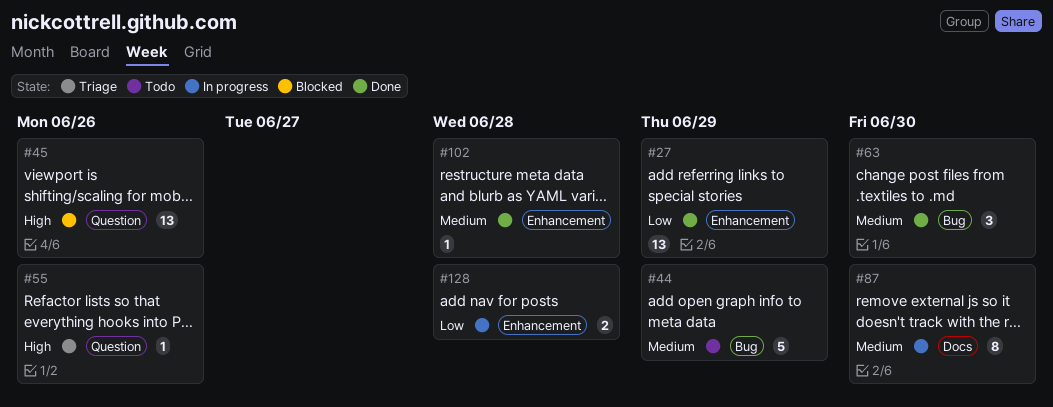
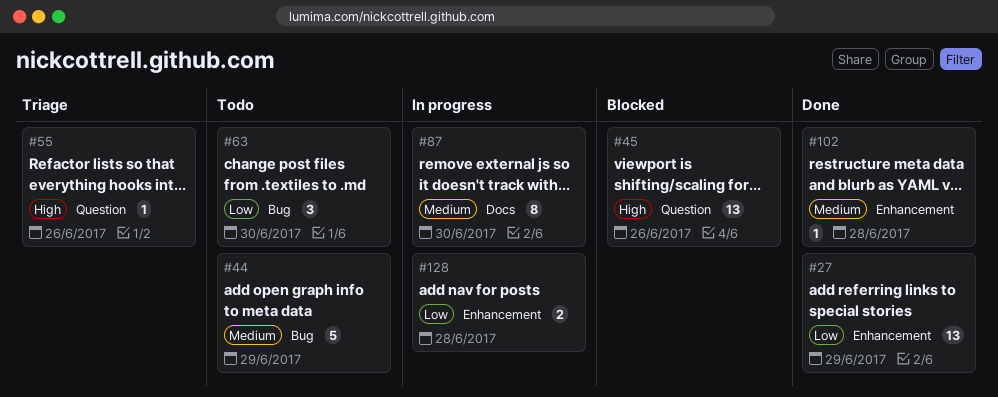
#63, status: Done -> Todo
#63, priority: Medium -> Low

